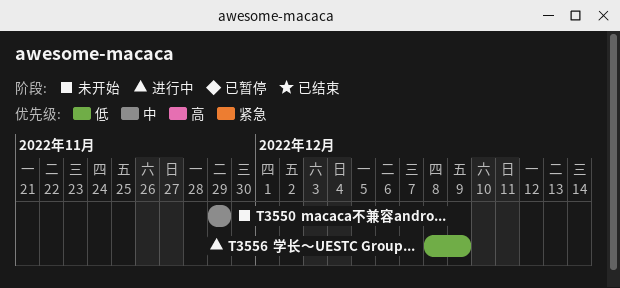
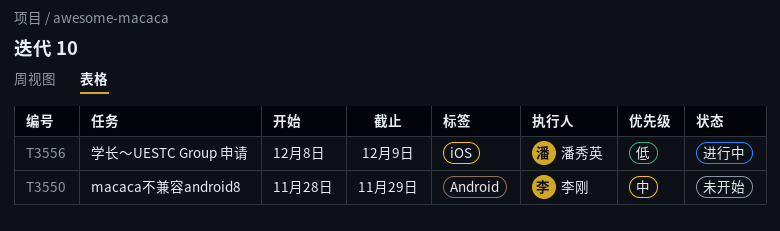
T3550, start: Nov 29 -> Nov 28

